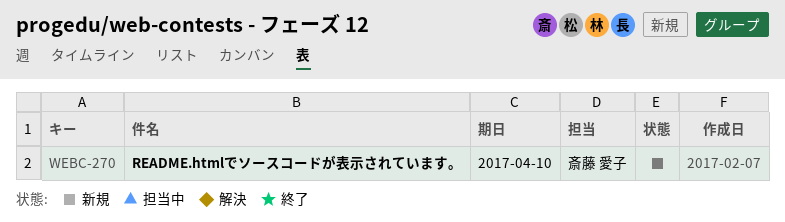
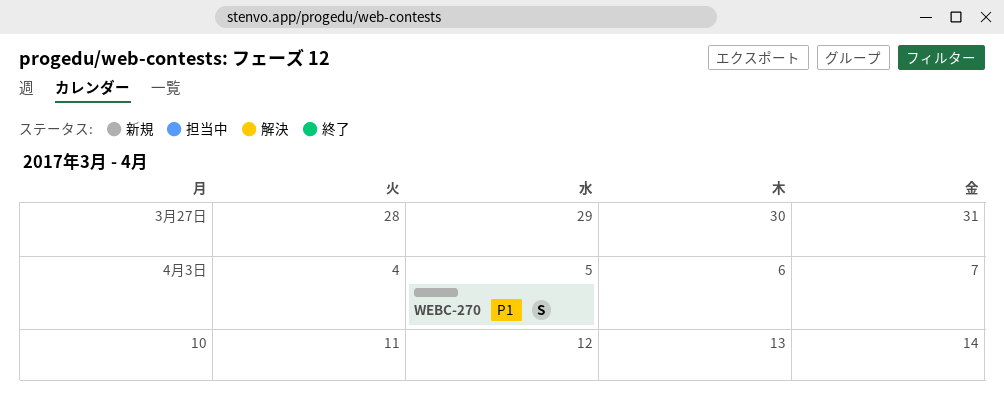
WEBC-270, due: Apr 10 -> Apr 5

